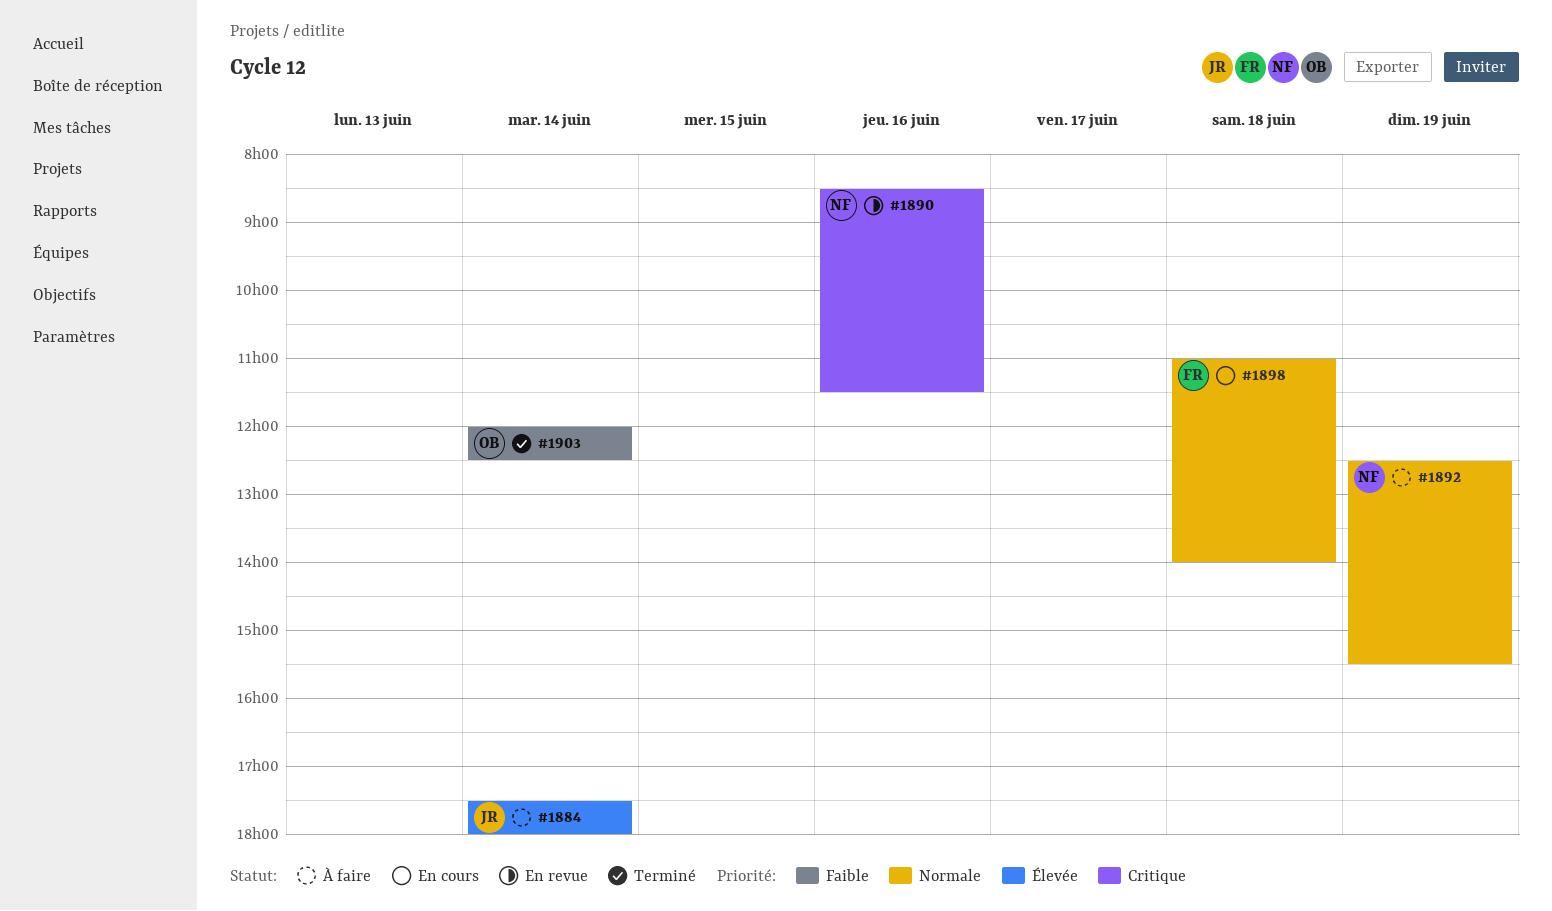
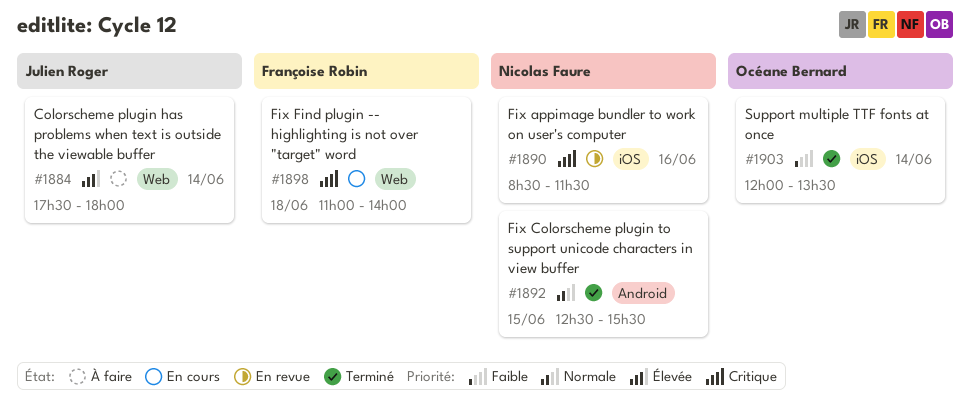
#1892, status: À faire -> Terminé
#1892, day: Jun 19 -> Jun 15
#1898, priority: Normale -> Critique
#1903, ends: 12:30 -> 13:30

